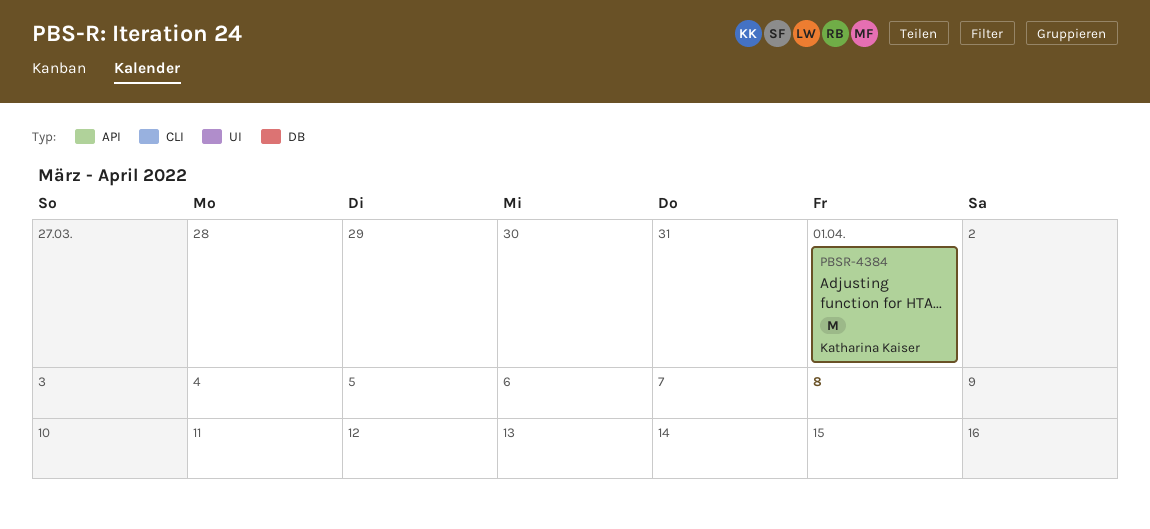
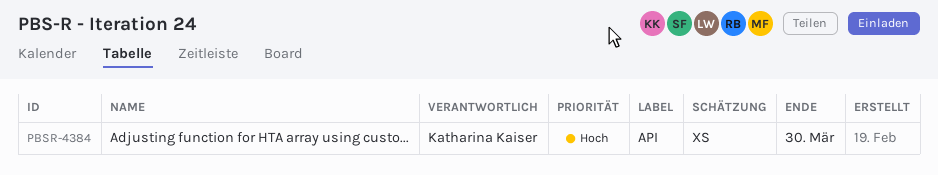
PBSR-4384, estimate: M -> XS
PBSR-4384, due: Apr 1 -> Mar 30

